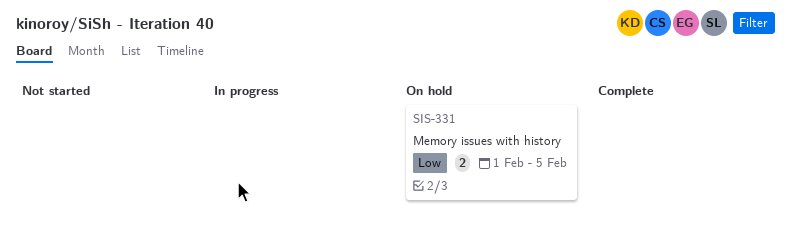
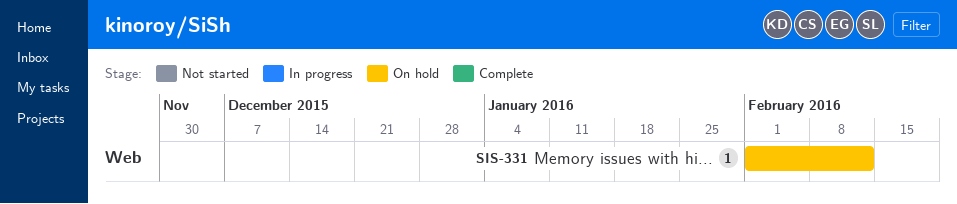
SIS-331, estimate: 2 -> 1
SIS-331, due: Feb 5 -> Feb 12

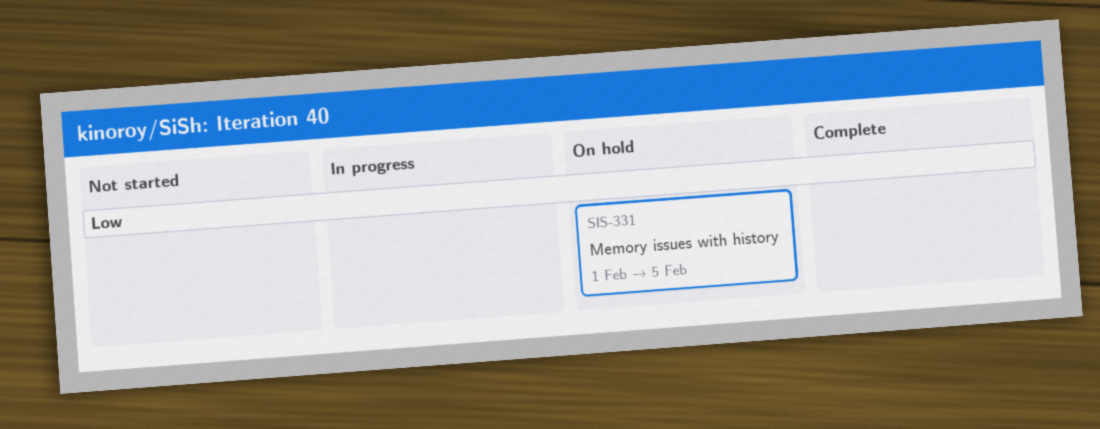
SIS-331, due: Feb 12 -> Feb 5

